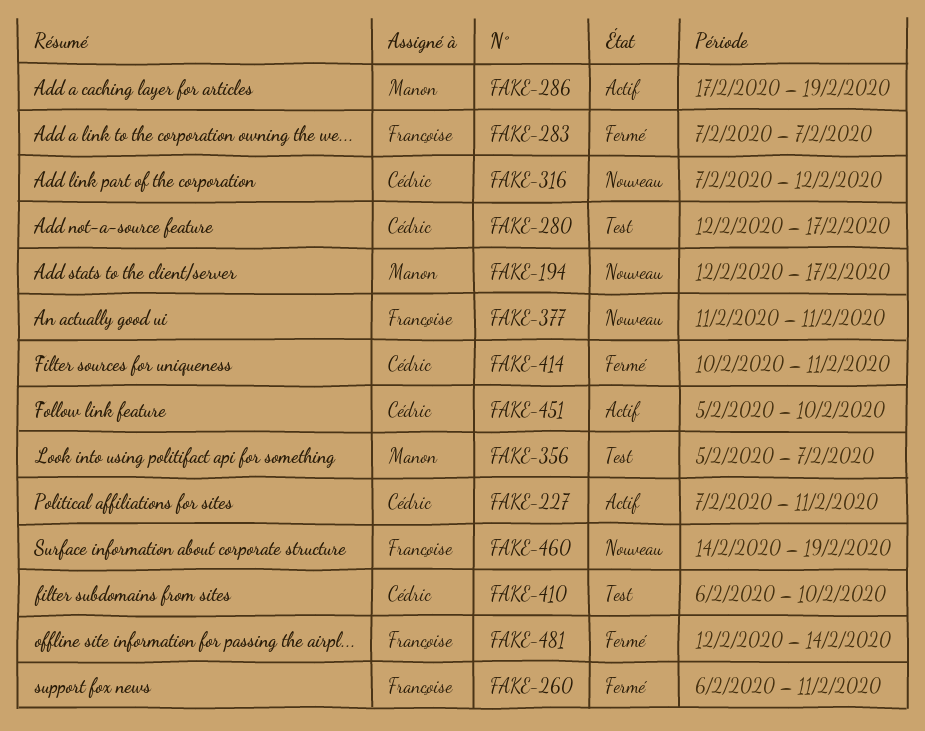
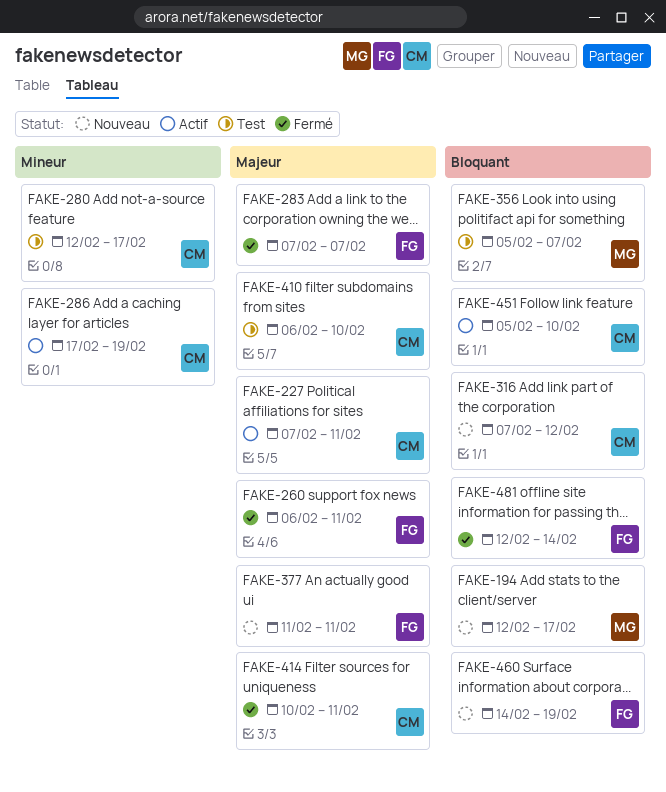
FAKE-286, owner: Manon -> Cédric

